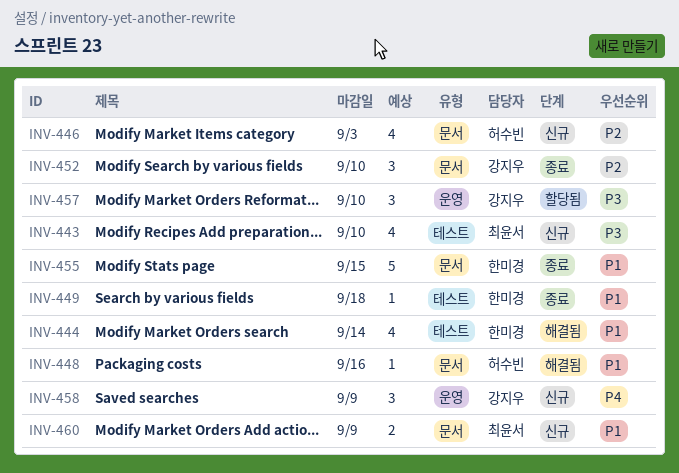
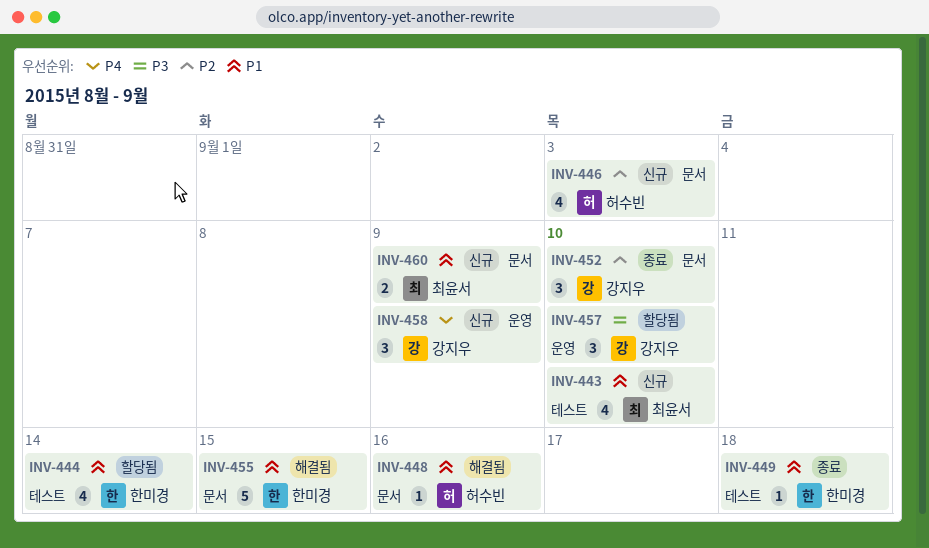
INV-443, priority: P3 -> P1
INV-444, status: 해결됨 -> 할당됨
INV-455, status: 종료 -> 해결됨

